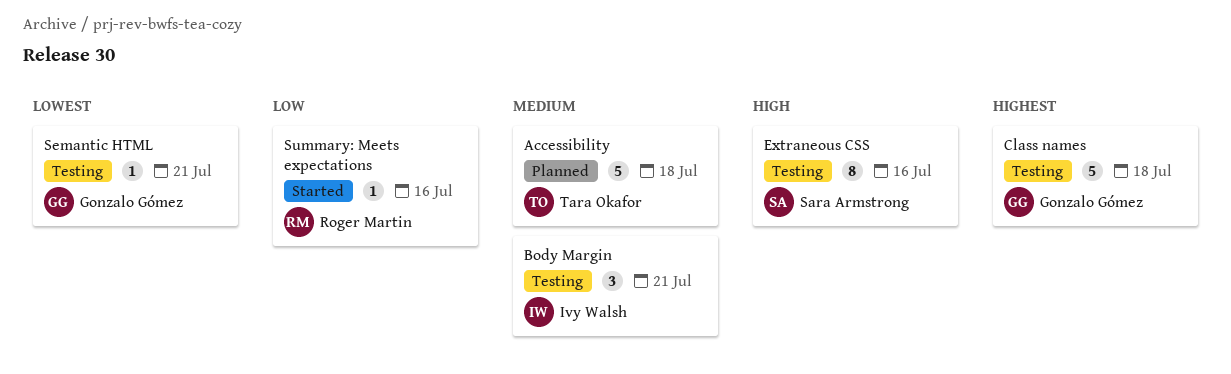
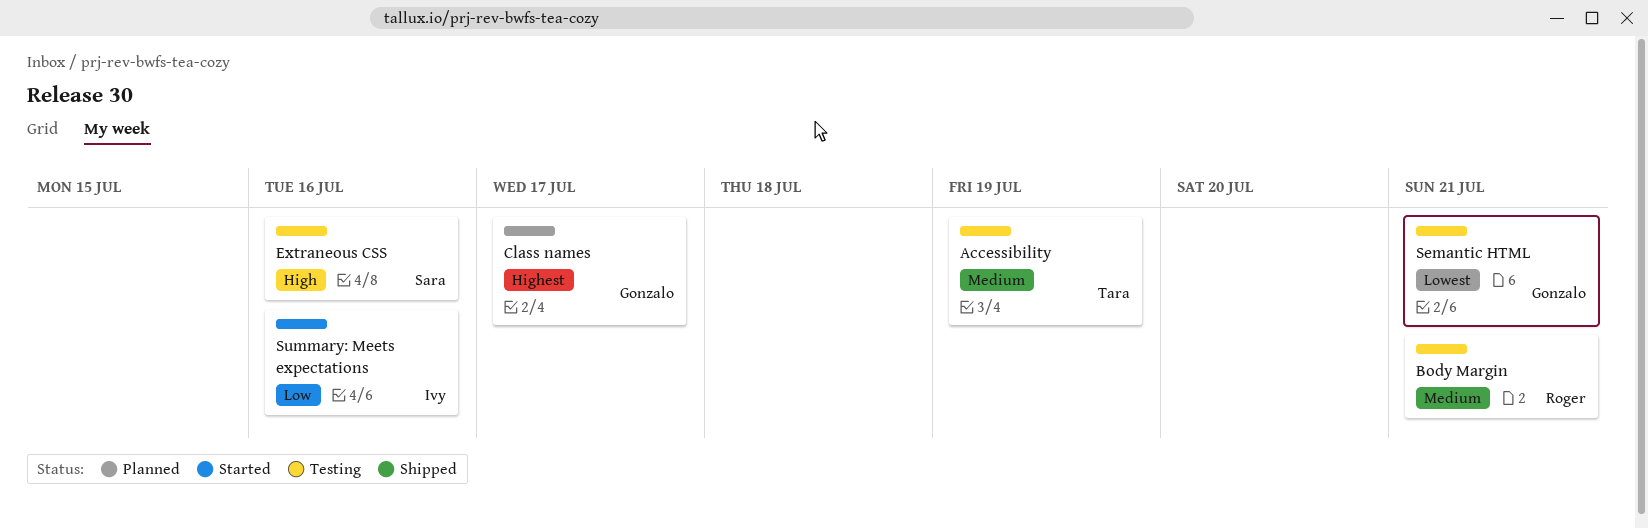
Accessibility, status: Planned -> Testing
Accessibility, due: Jul 18 -> Jul 19
Body Margin, owner: Ivy Walsh -> Roger Martin
Class names, status: Testing -> Planned
Class names, due: Jul 18 -> Jul 17
Summary: Meets expectations, owner: Roger Martin -> Ivy Walsh

